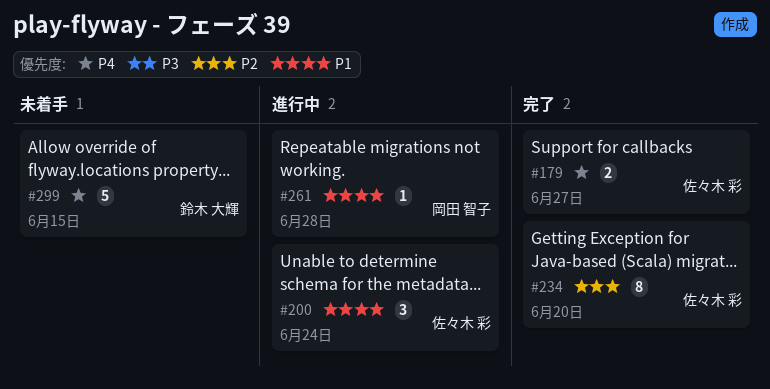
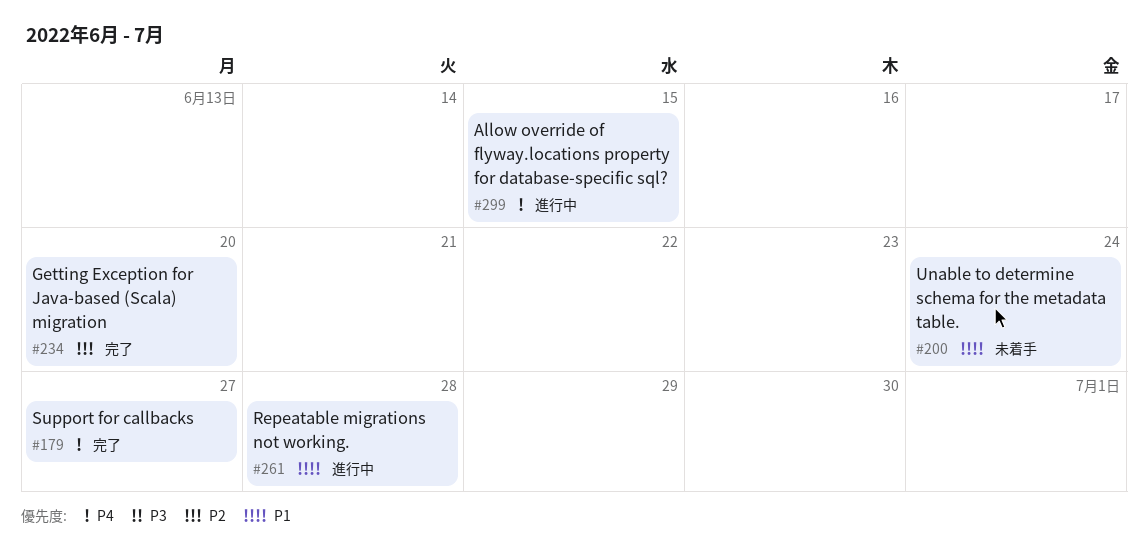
#200, status: 進行中 -> 未着手
#299, status: 未着手 -> 進行中

